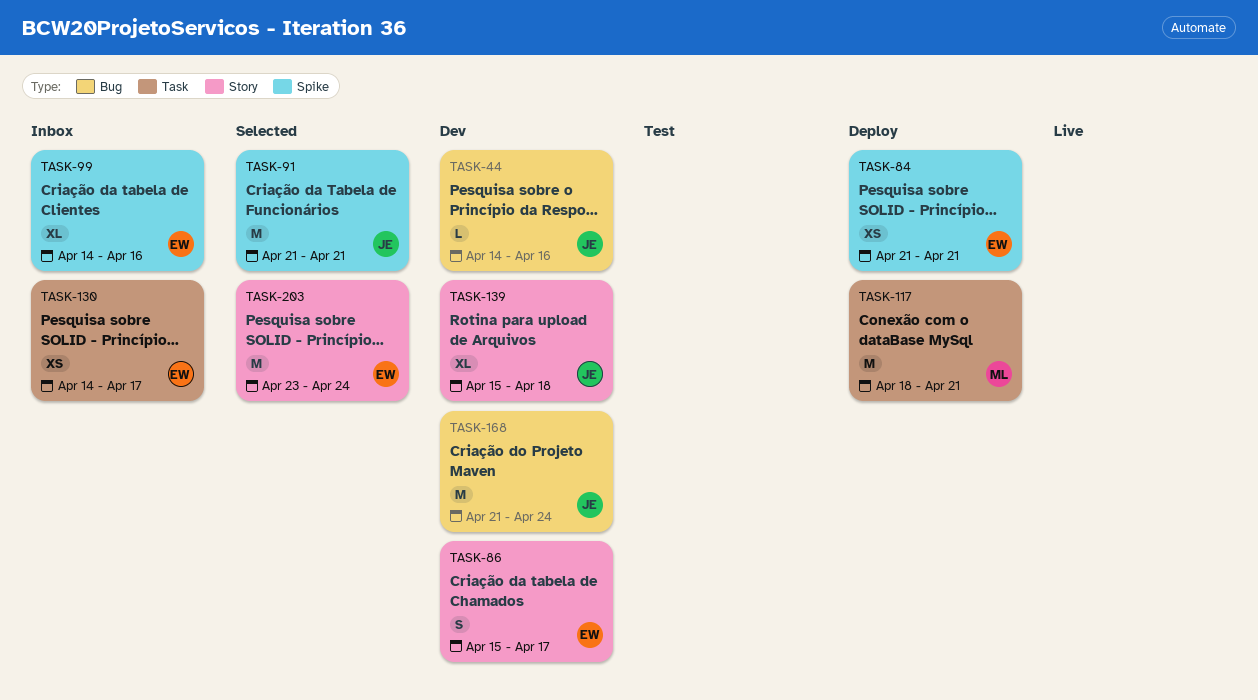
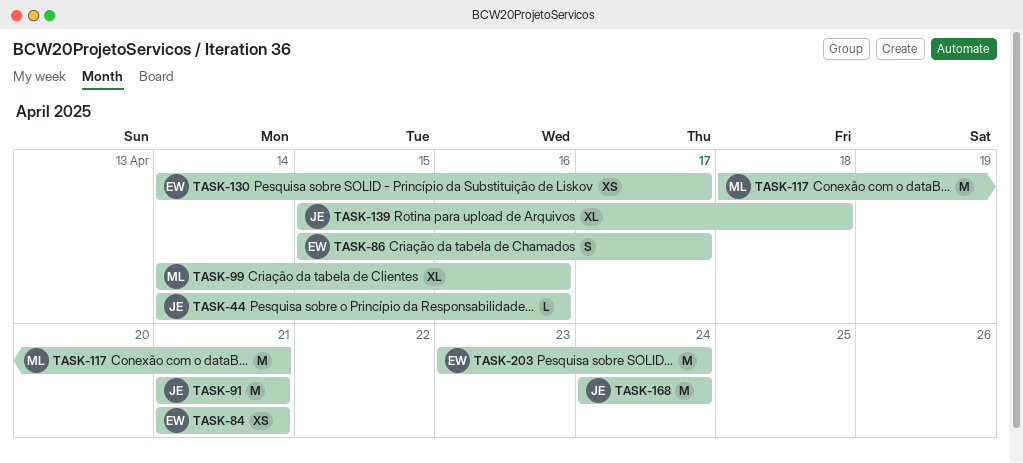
TASK-99, owner: EW -> ML
TASK-168, start: Apr 21 -> Apr 24

